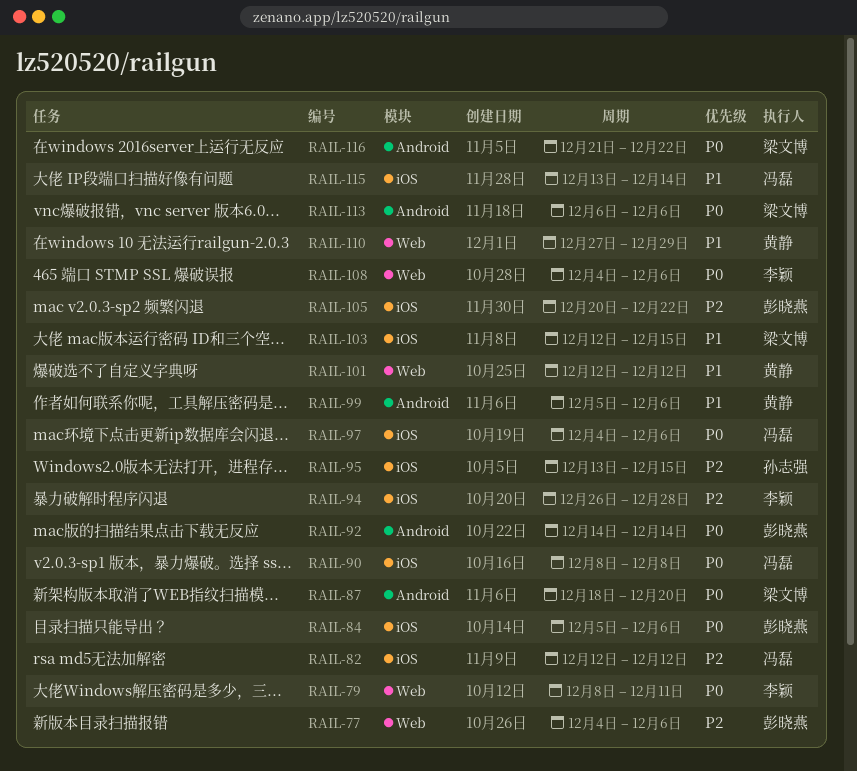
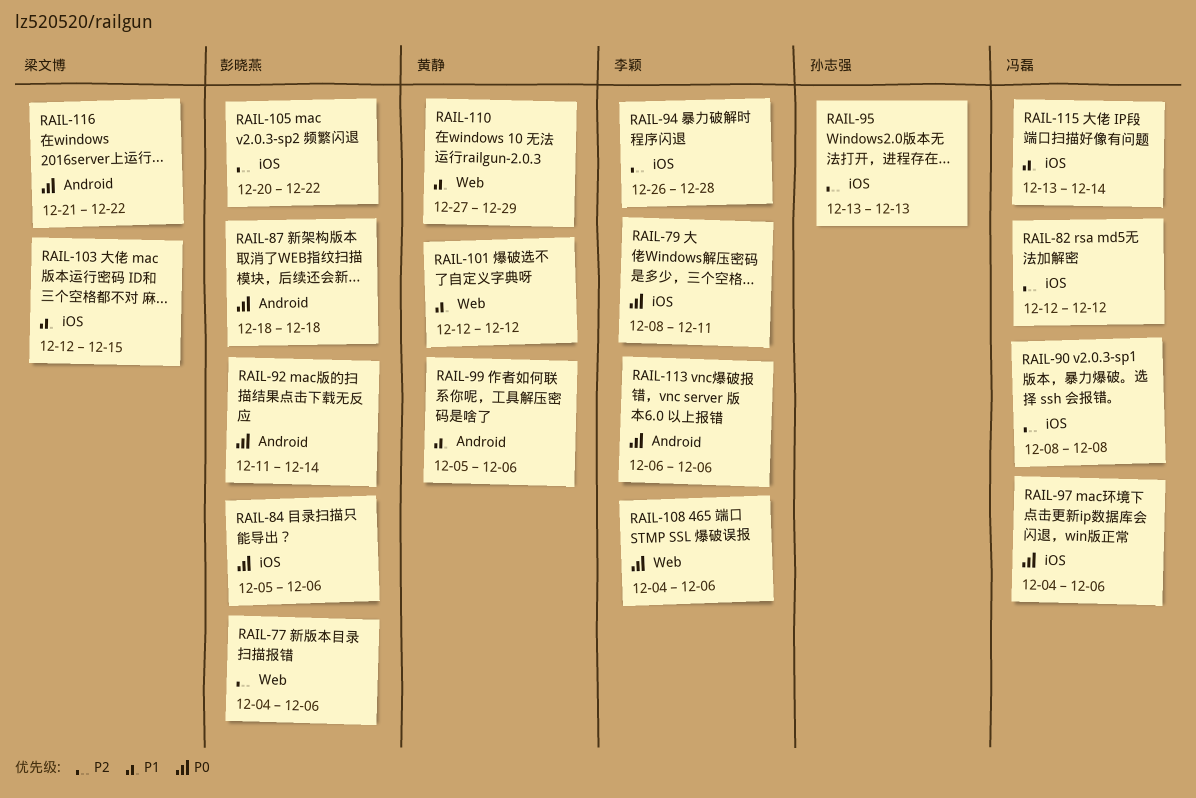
RAIL-79, label: Web -> iOS
RAIL-87, owner: 梁文博 -> 彭晓燕
RAIL-87, due: Dec 20 -> Dec 18
RAIL-90, priority: P0 -> P2
RAIL-92, start: Dec 14 -> Dec 11
RAIL-95, due: Dec 15 -> Dec 13
RAIL-113, owner: 梁文博 -> 李颖

